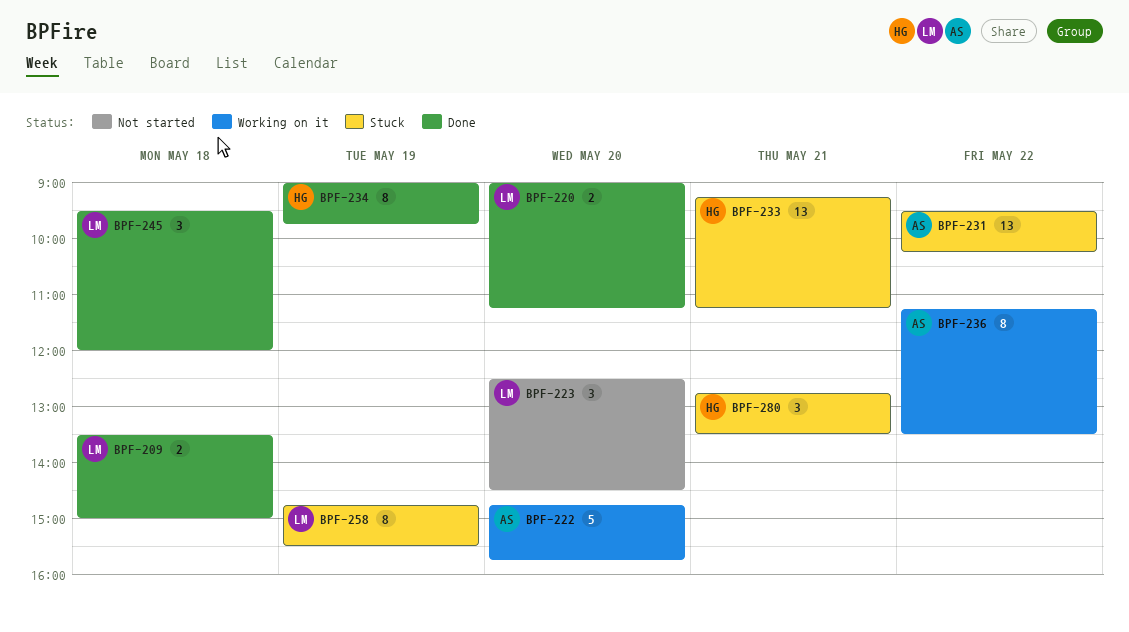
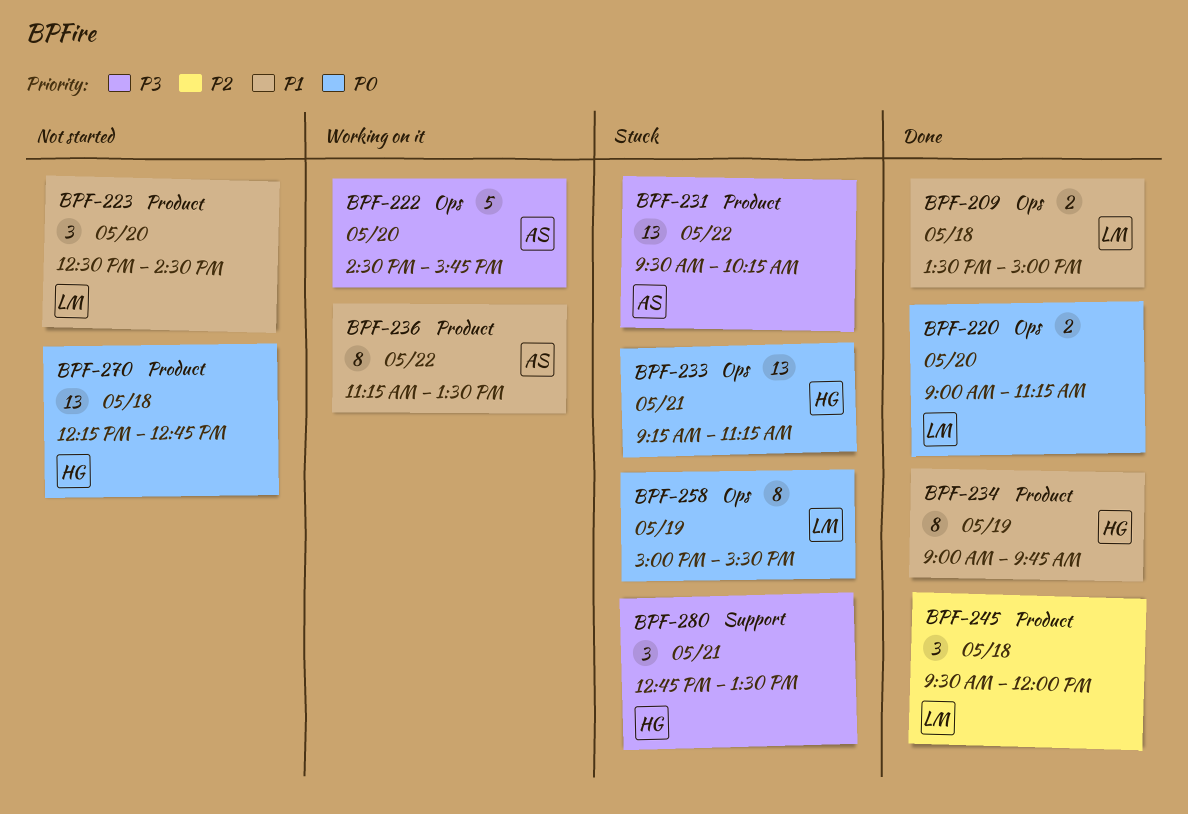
BPF-222, begins: 14:45 -> 14:30
BPF-258, begins: 14:45 -> 15:00
BPF-270: none -> present

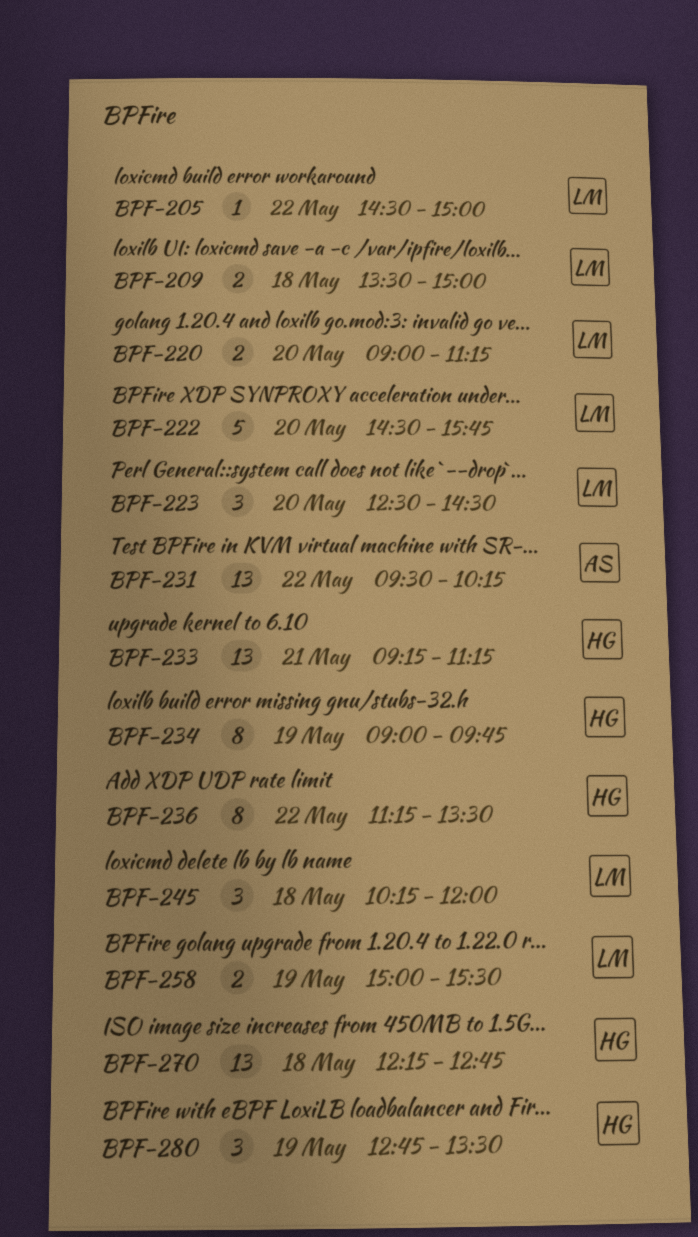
BPF-205: none -> present
BPF-222, owner: AS -> LM
BPF-236, owner: AS -> HG
BPF-245, begins: 09:30 -> 10:15
BPF-258, estimate: 8 -> 2
BPF-280, day: May 21 -> May 19

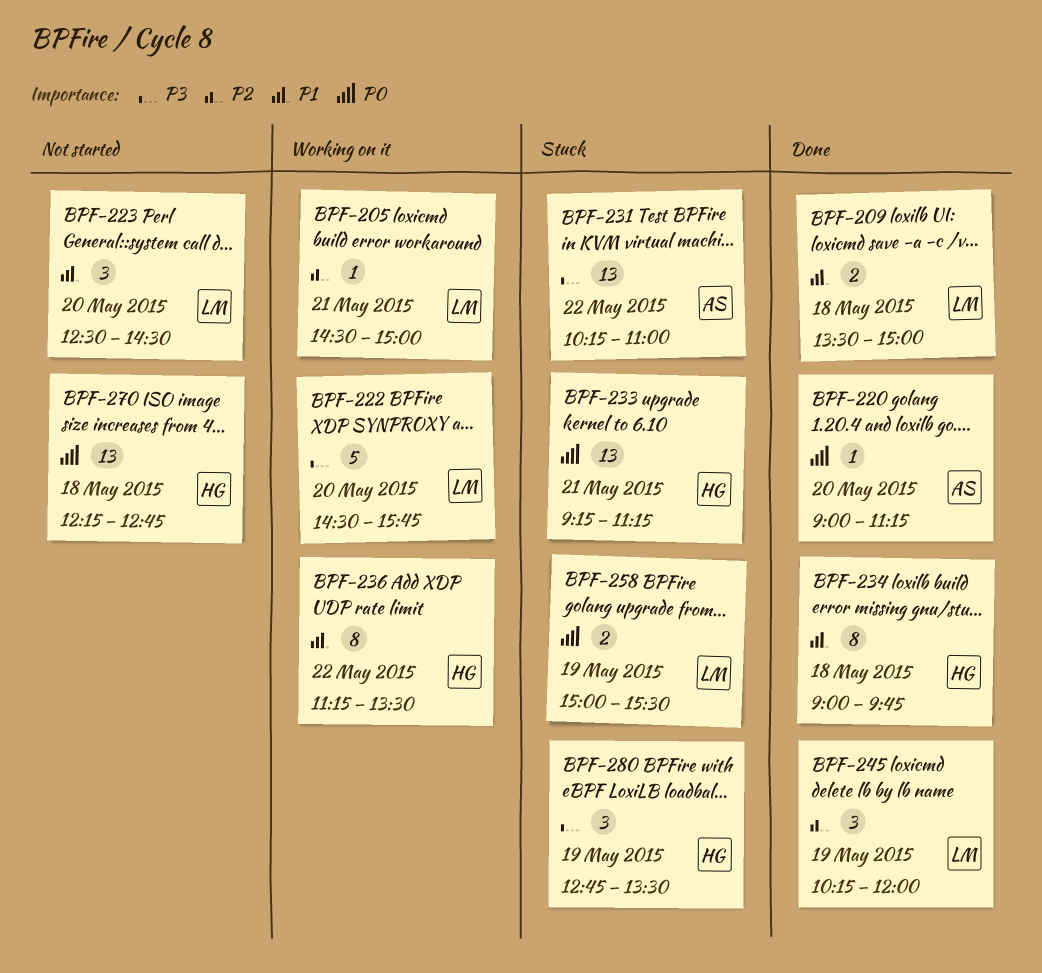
BPF-205, day: May 22 -> May 21
BPF-220, owner: LM -> AS
BPF-220, estimate: 2 -> 1
BPF-231, begins: 09:30 -> 10:15
BPF-231, ends: 10:15 -> 11:00
BPF-234, day: May 19 -> May 18
BPF-245, day: May 18 -> May 19

